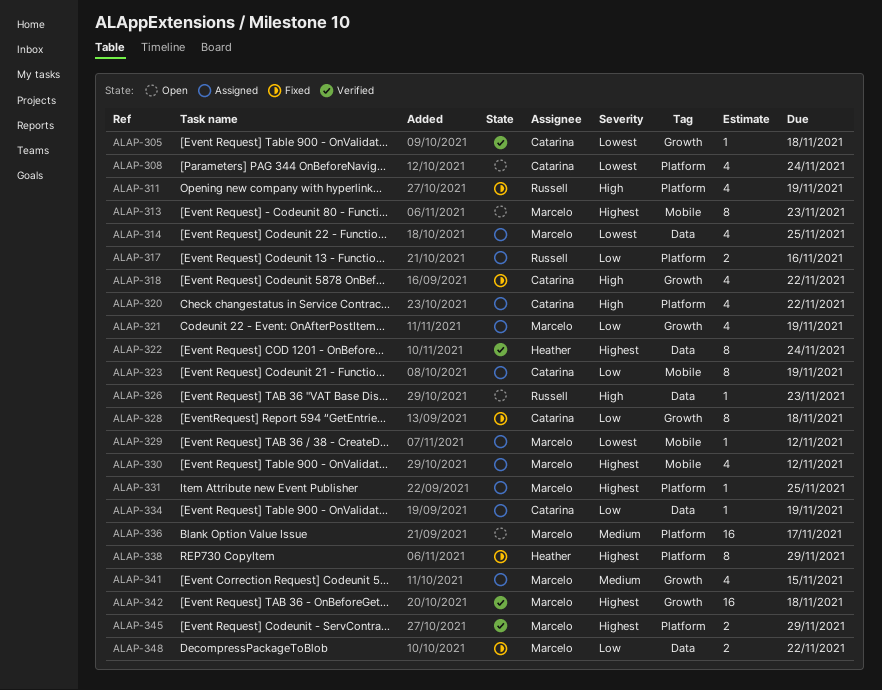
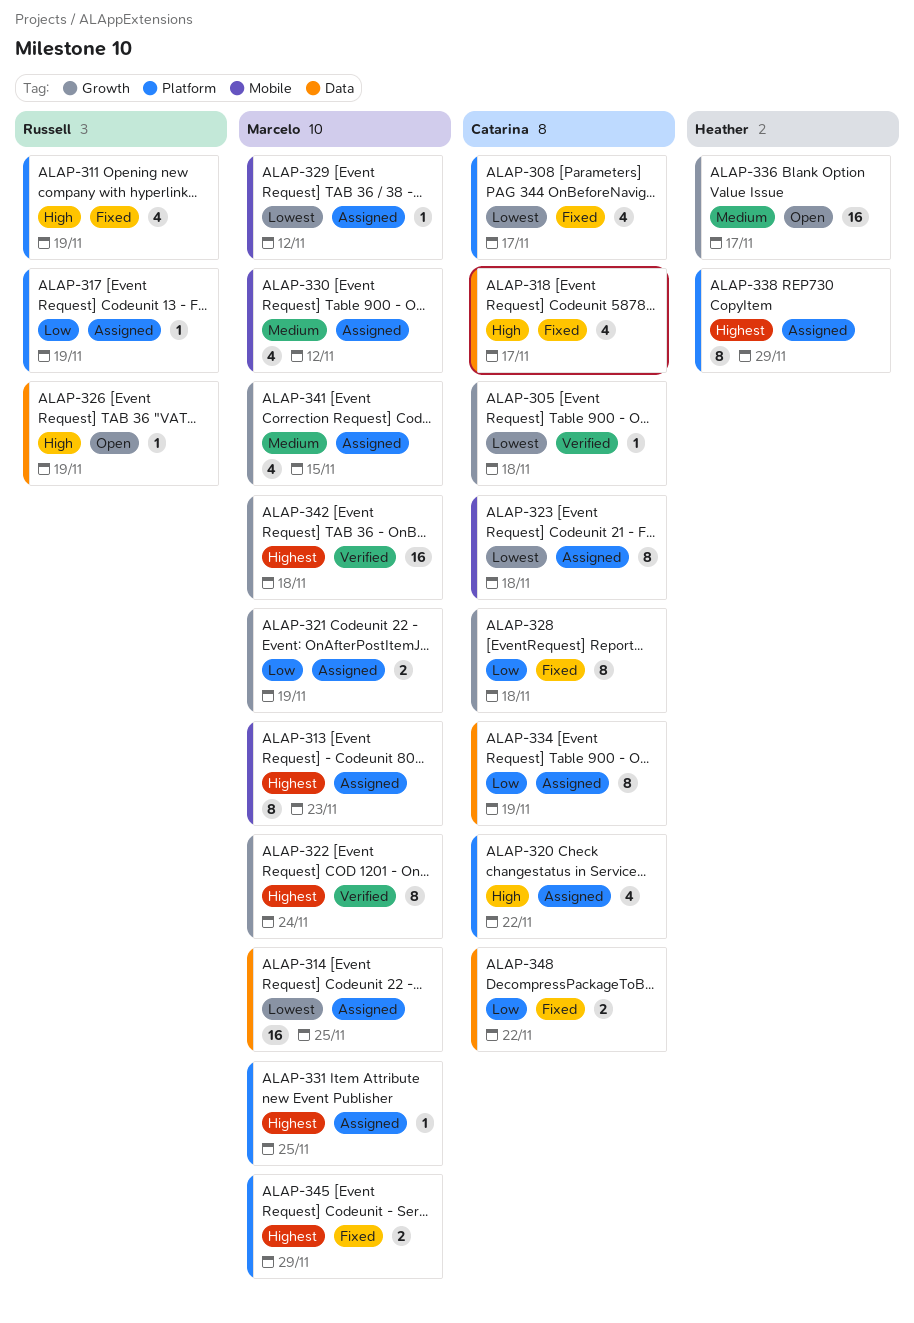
ALAP-308, status: Open -> Fixed
ALAP-308, due: Nov 24 -> Nov 17
ALAP-313, status: Open -> Assigned
ALAP-314, estimate: 4 -> 16
ALAP-317, estimate: 2 -> 1
ALAP-317, due: Nov 16 -> Nov 19
ALAP-318, label: Growth -> Data
ALAP-318, due: Nov 22 -> Nov 17
ALAP-321, estimate: 4 -> 2
ALAP-322, owner: Heather -> Marcelo
ALAP-322, label: Data -> Growth
ALAP-323, priority: Low -> Lowest
ALAP-323, due: Nov 19 -> Nov 18
ALAP-326, due: Nov 23 -> Nov 19
ALAP-330, priority: Highest -> Medium
ALAP-334, estimate: 1 -> 8
ALAP-336, owner: Marcelo -> Heather
ALAP-336, label: Platform -> Growth
ALAP-338, status: Fixed -> Assigned
ALAP-345, status: Verified -> Fixed
ALAP-348, owner: Marcelo -> Catarina

